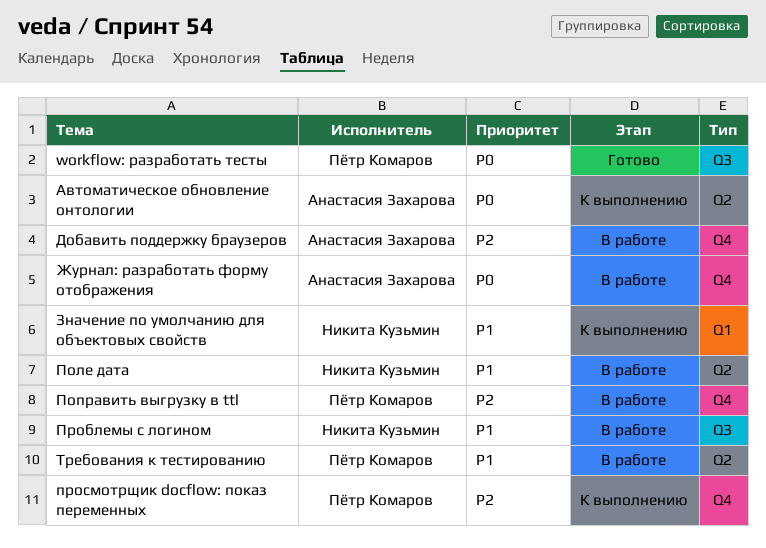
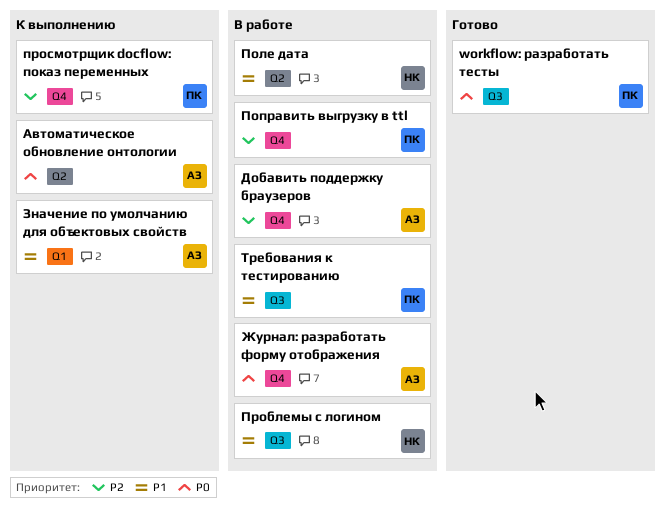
Значение по умолчанию для объектовых свойств, owner: Никита Кузьмин -> Анастасия Захарова
Требования к тестированию, label: Q2 -> Q3

